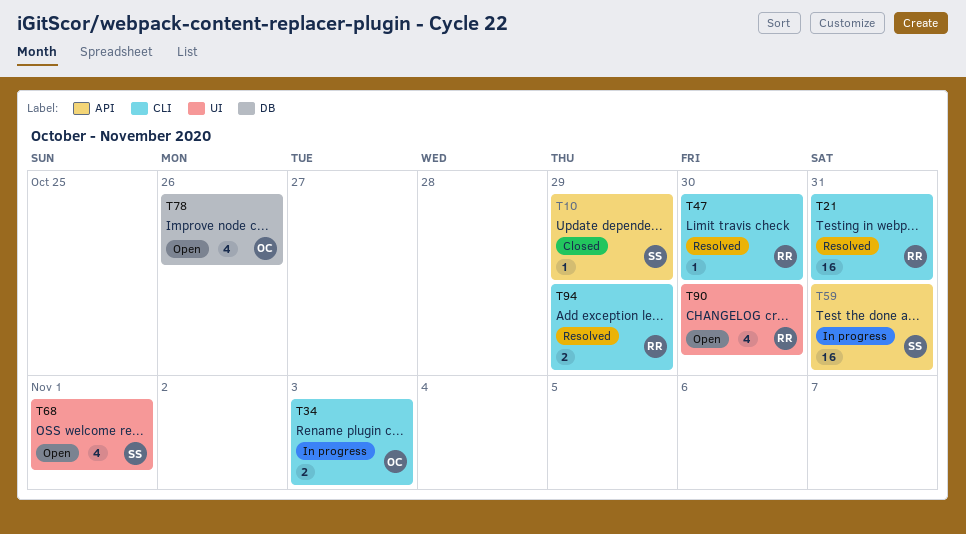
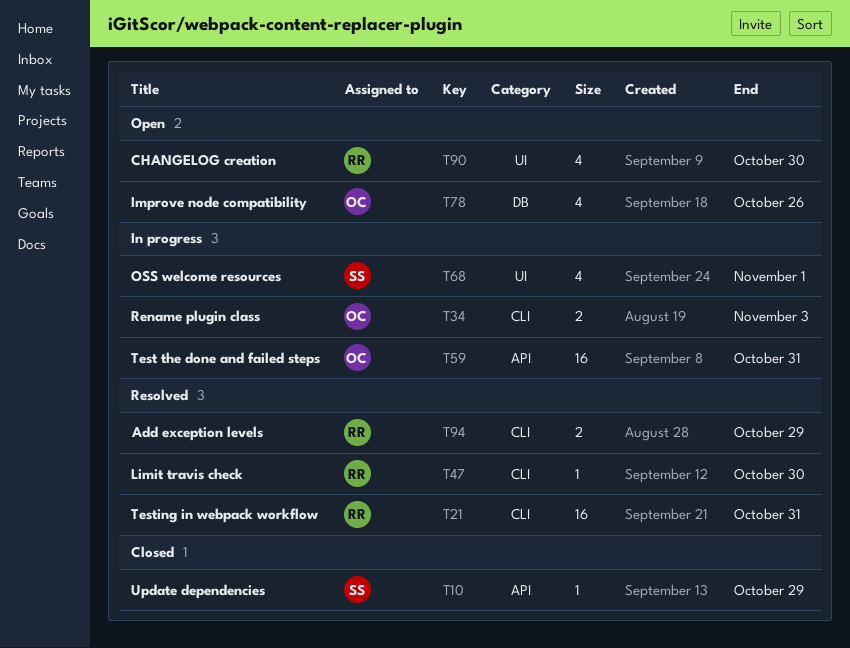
T59, owner: SS -> OC
T68, status: Open -> In progress

